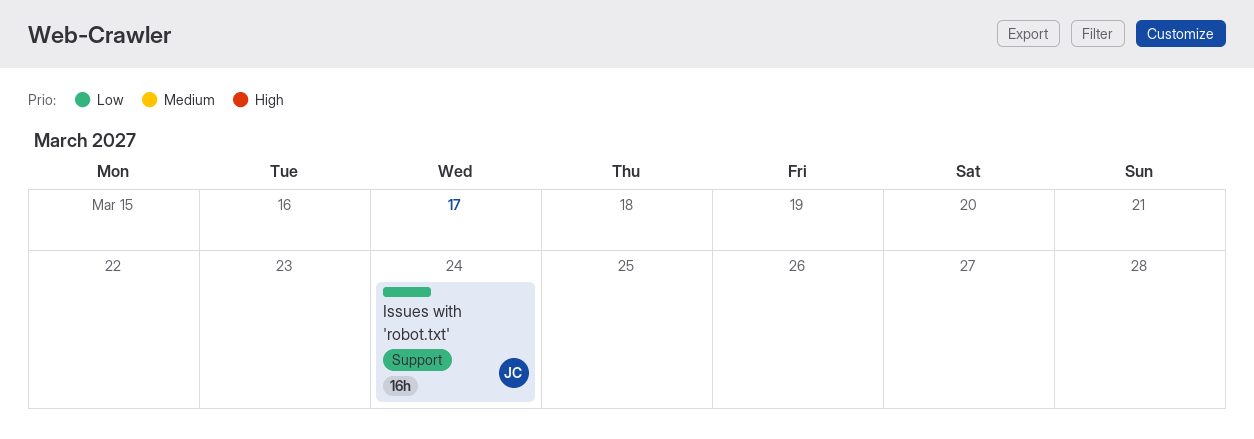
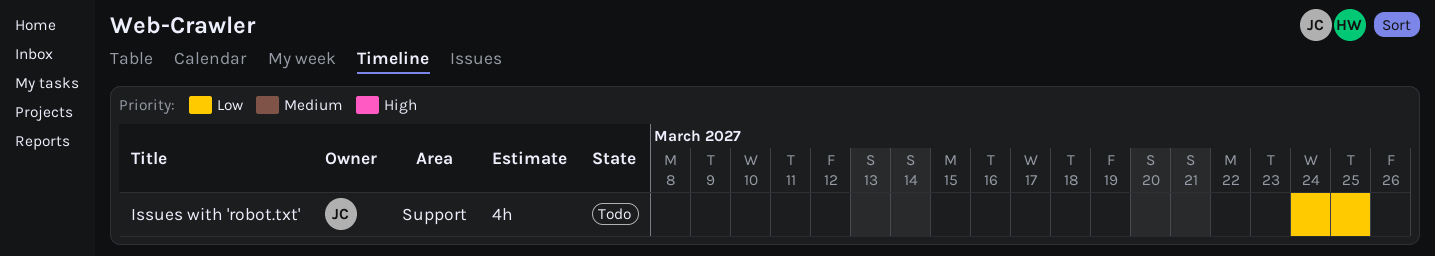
Issues with 'robot.txt', estimate: 16h -> 4h
Issues with 'robot.txt', due: Mar 24 -> Mar 25

